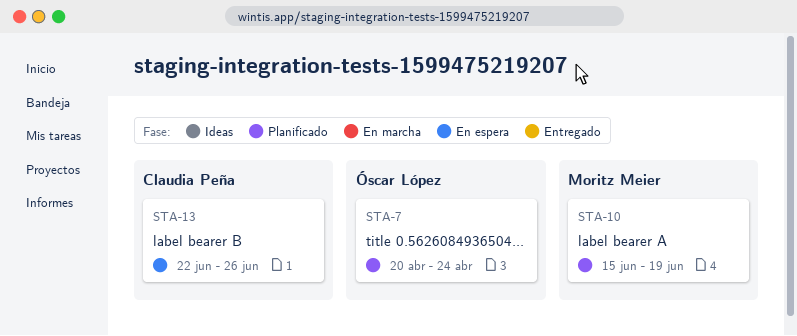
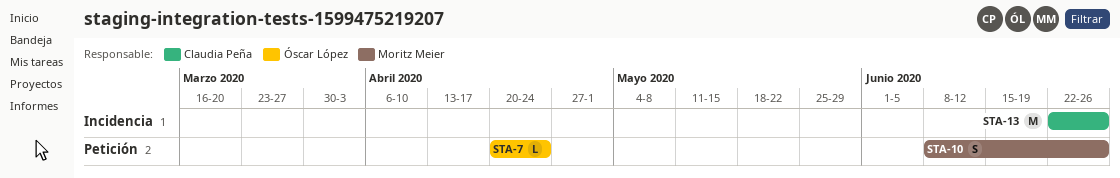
STA-10, start: Jun 15 -> Jun 8
STA-10, due: Jun 19 -> Jun 26

